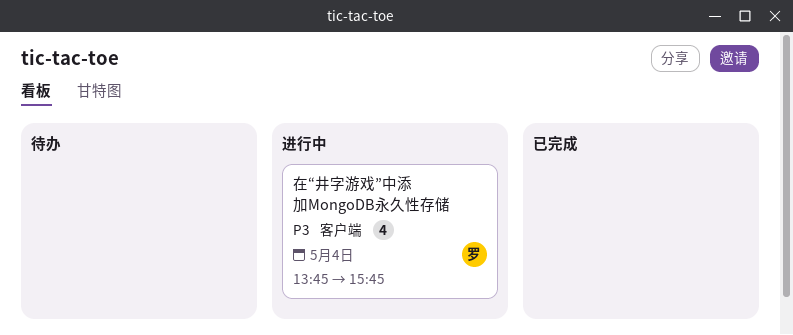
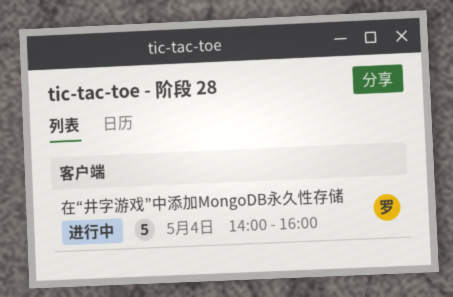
在“井字游戏”中添加MongoDB永久性存储, estimate: 4 -> 5
在“井字游戏”中添加MongoDB永久性存储, begins: 13:45 -> 14:00
在“井字游戏”中添加MongoDB永久性存储, ends: 15:45 -> 16:00

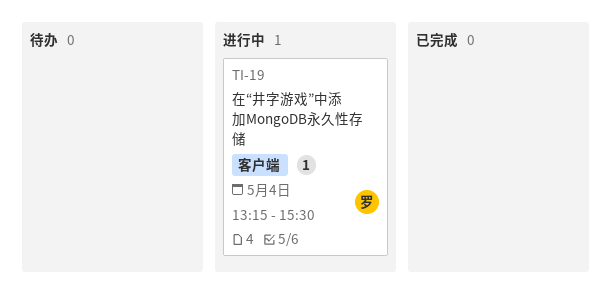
在“井字游戏”中添加MongoDB永久性存储, estimate: 5 -> 1
在“井字游戏”中添加MongoDB永久性存储, begins: 14:00 -> 13:15
在“井字游戏”中添加MongoDB永久性存储, ends: 16:00 -> 15:30

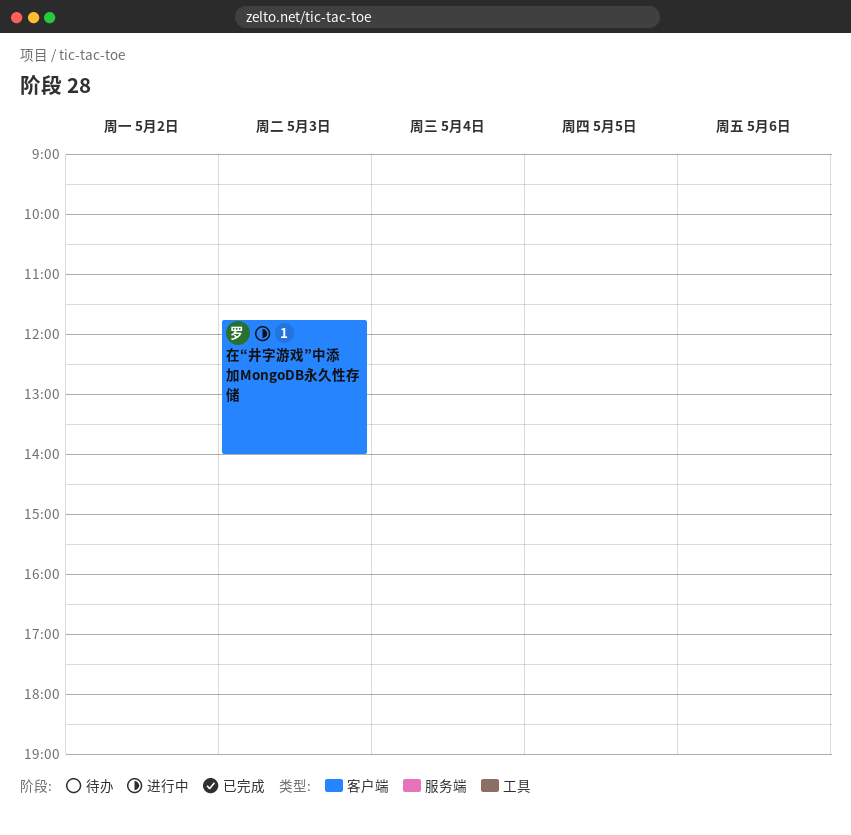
在“井字游戏”中添加MongoDB永久性存储, day: May 4 -> May 3
在“井字游戏”中添加MongoDB永久性存储, begins: 13:15 -> 11:45
在“井字游戏”中添加MongoDB永久性存储, ends: 15:30 -> 14:00

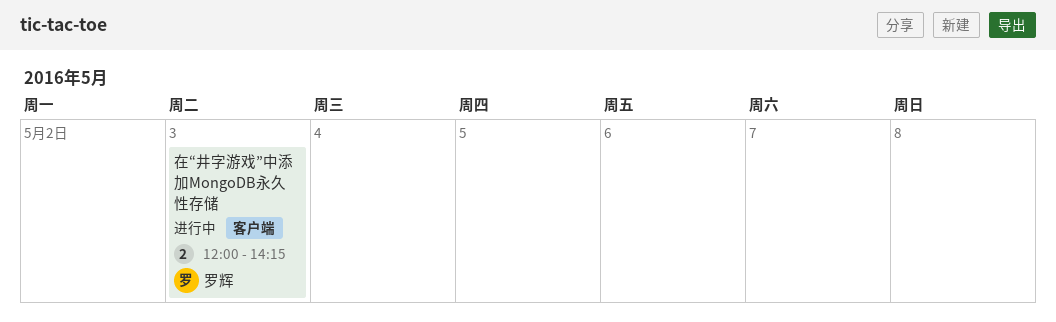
在“井字游戏”中添加MongoDB永久性存储, estimate: 1 -> 2
在“井字游戏”中添加MongoDB永久性存储, begins: 11:45 -> 12:00
在“井字游戏”中添加MongoDB永久性存储, ends: 14:00 -> 14:15

